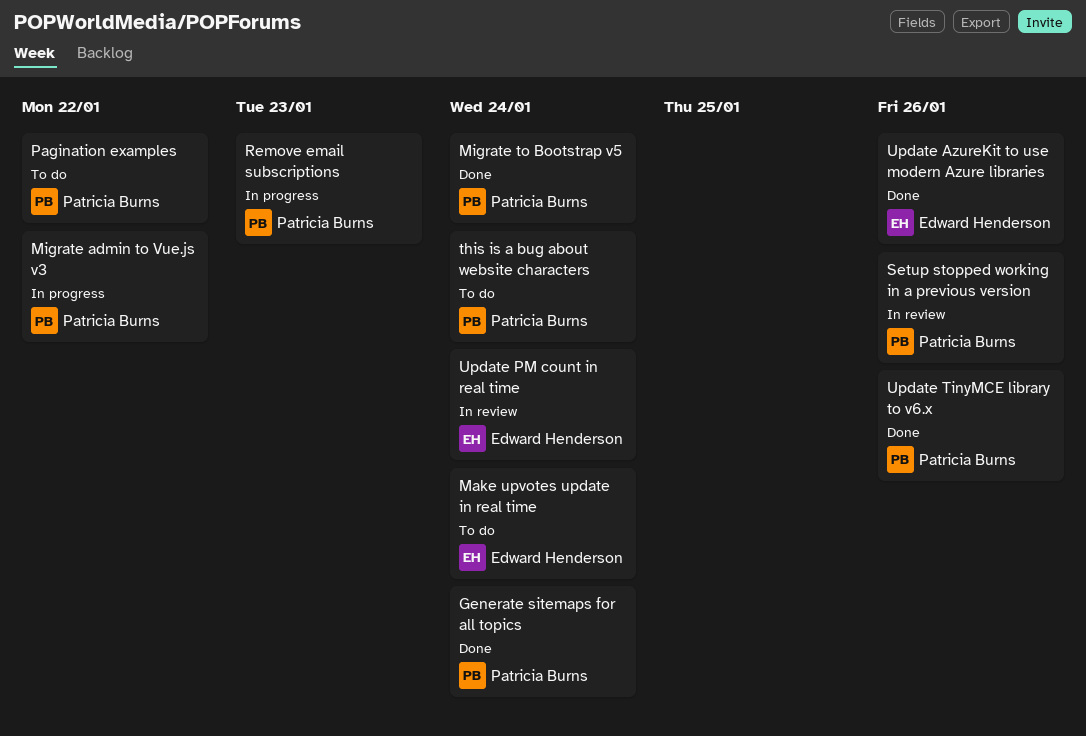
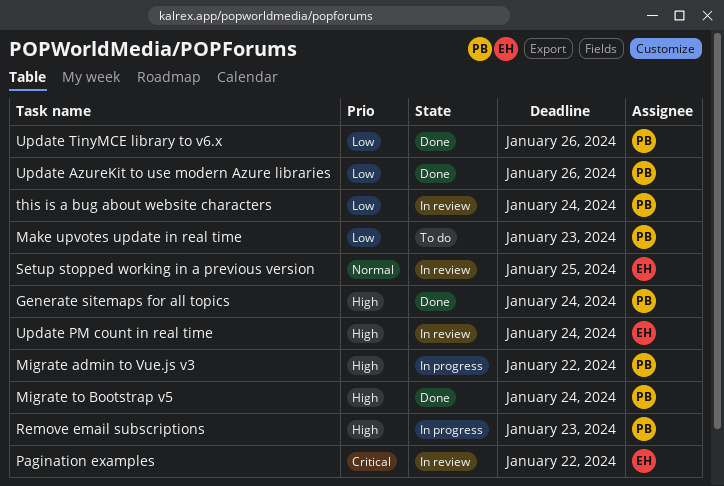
Make upvotes update in real time, owner: Edward Henderson -> Patricia Burns
Make upvotes update in real time, due: Jan 24 -> Jan 23
Pagination examples, status: To do -> In review
Pagination examples, owner: Patricia Burns -> Edward Henderson
Setup stopped working in a previous version, owner: Patricia Burns -> Edward Henderson
Setup stopped working in a previous version, due: Jan 26 -> Jan 25
this is a bug about website characters, status: To do -> In review
Update AzureKit to use modern Azure libraries, owner: Edward Henderson -> Patricia Burns

